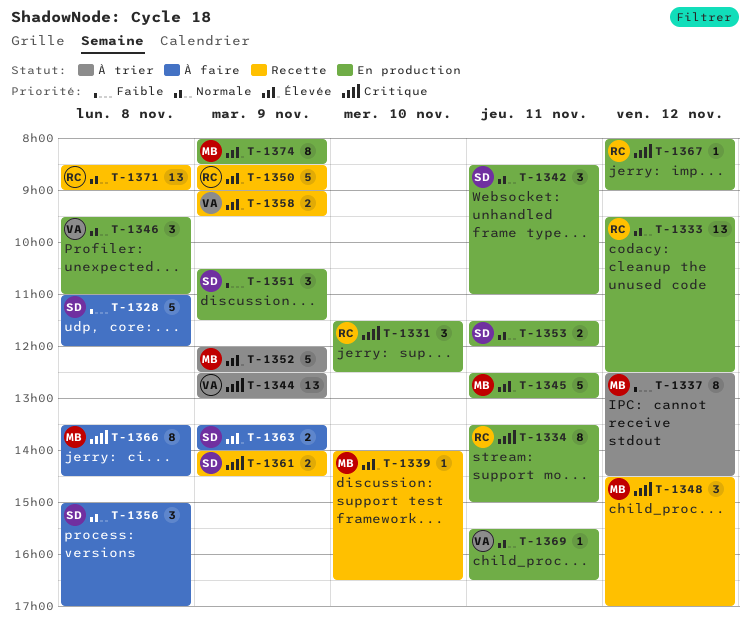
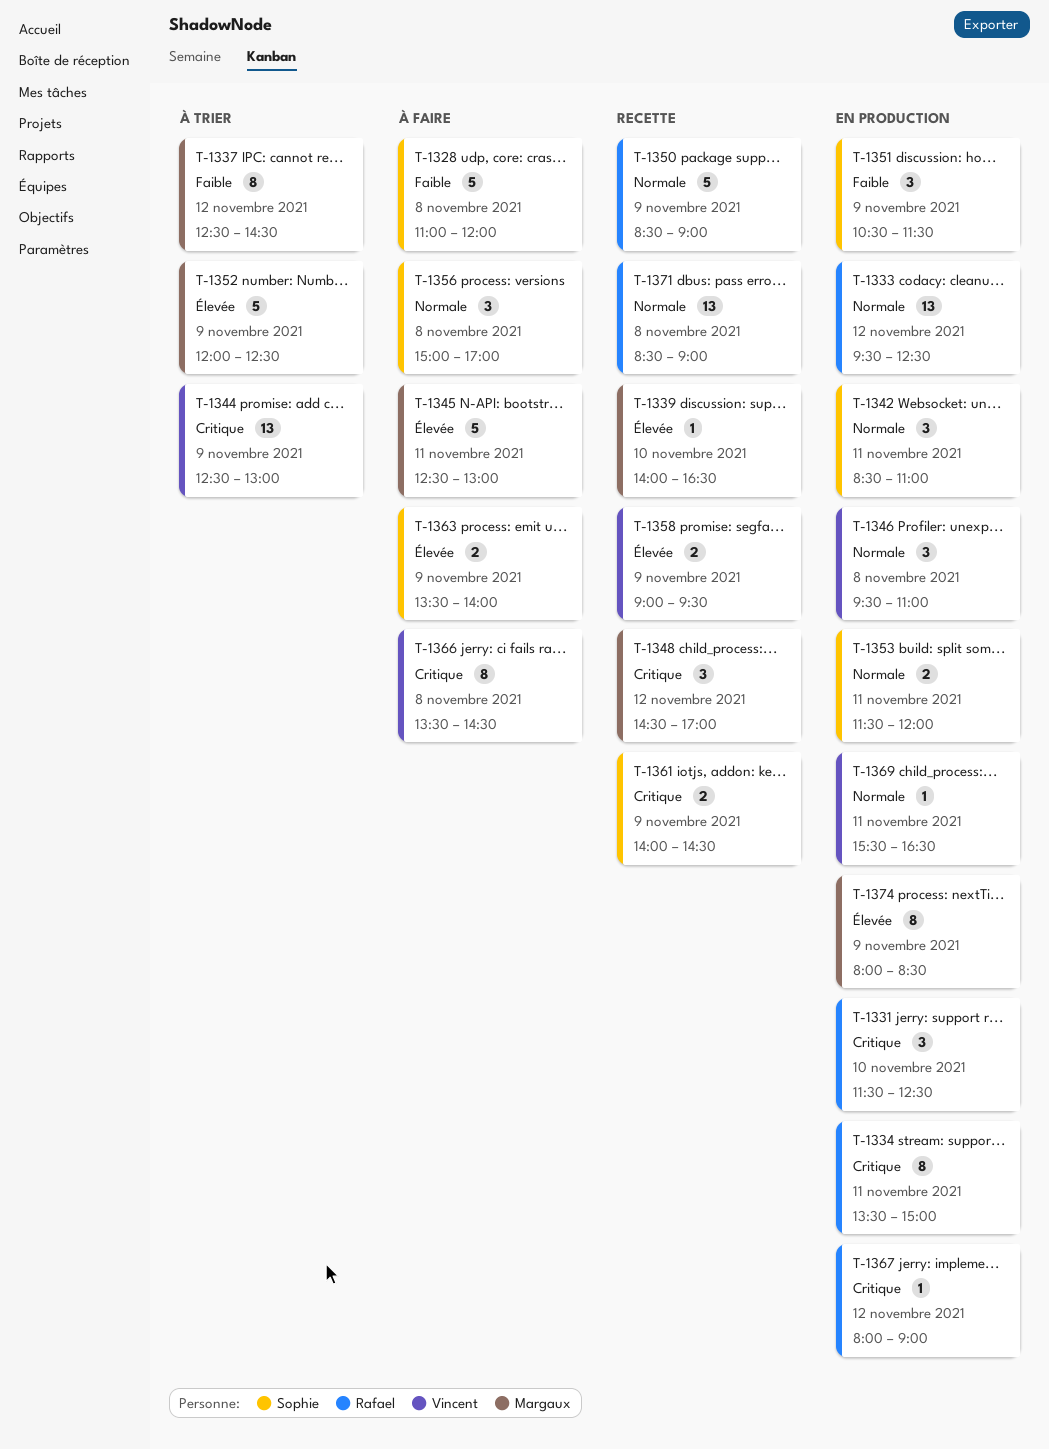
T-1345, status: En production -> À faire
T-1350, priority: Élevée -> Normale
T-1366, owner: Margaux -> Vincent

